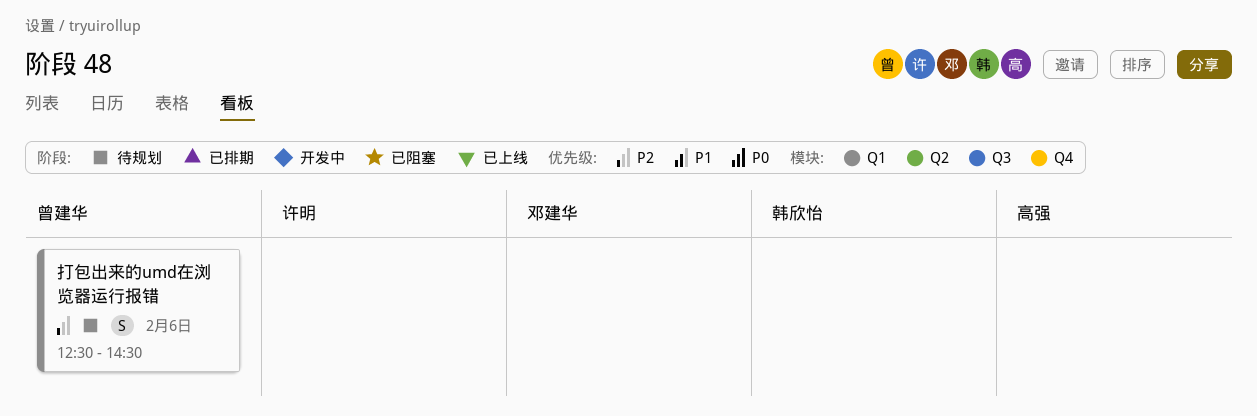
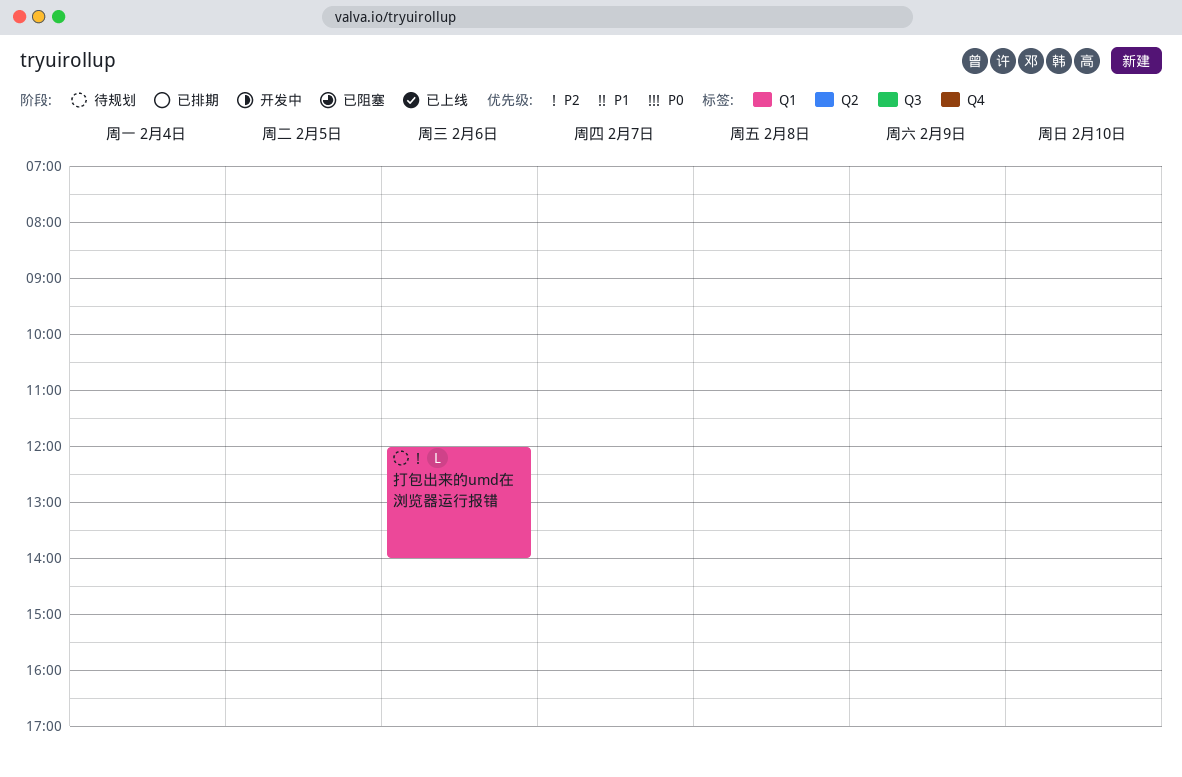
打包出来的umd在浏览器运行报错, estimate: S -> L
打包出来的umd在浏览器运行报错, begins: 12:30 -> 12:00
打包出来的umd在浏览器运行报错, ends: 14:30 -> 14:00

